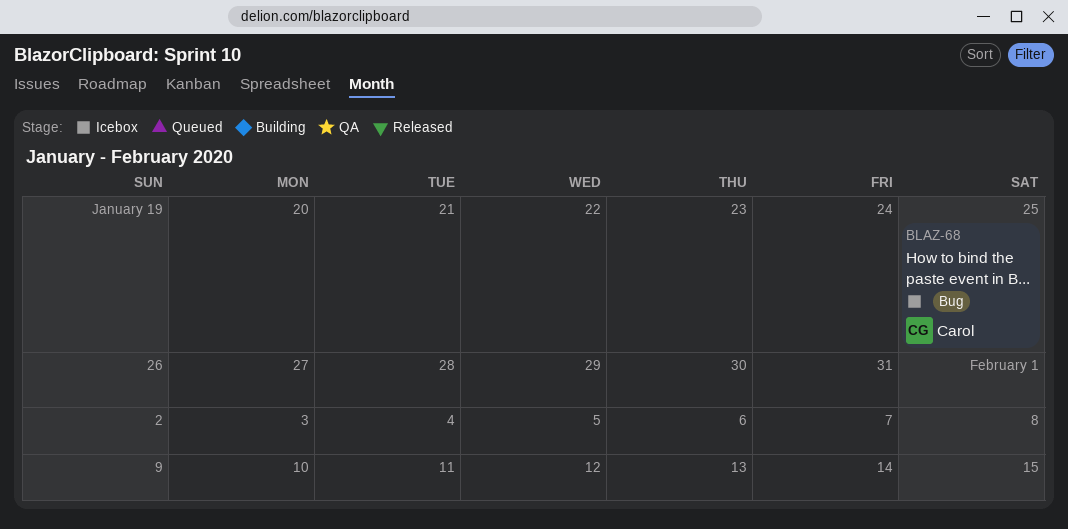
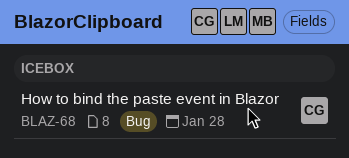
BLAZ-68, due: Jan 25 -> Jan 28

